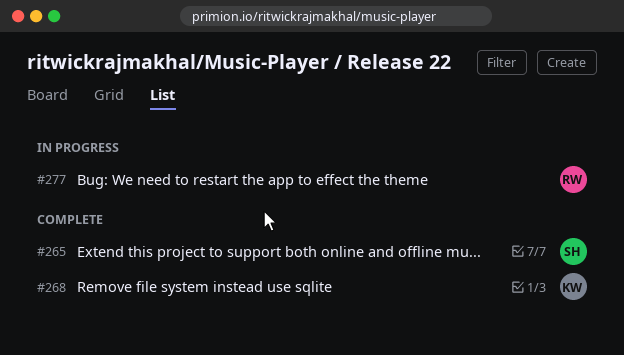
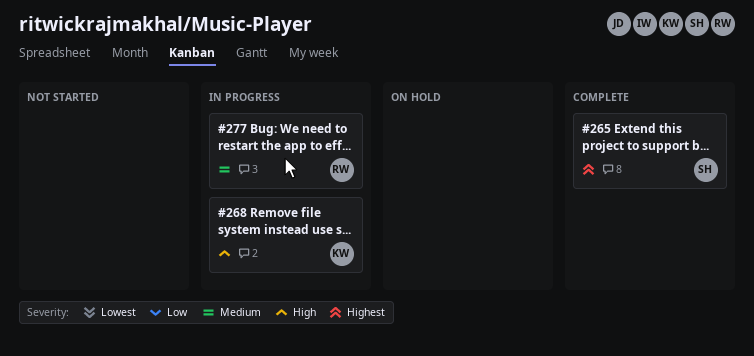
#268, status: Complete -> In progress

